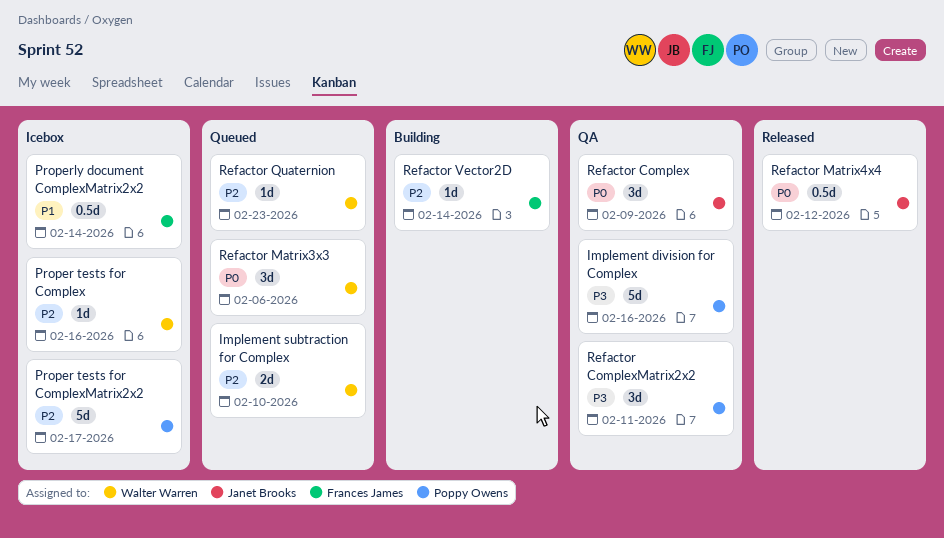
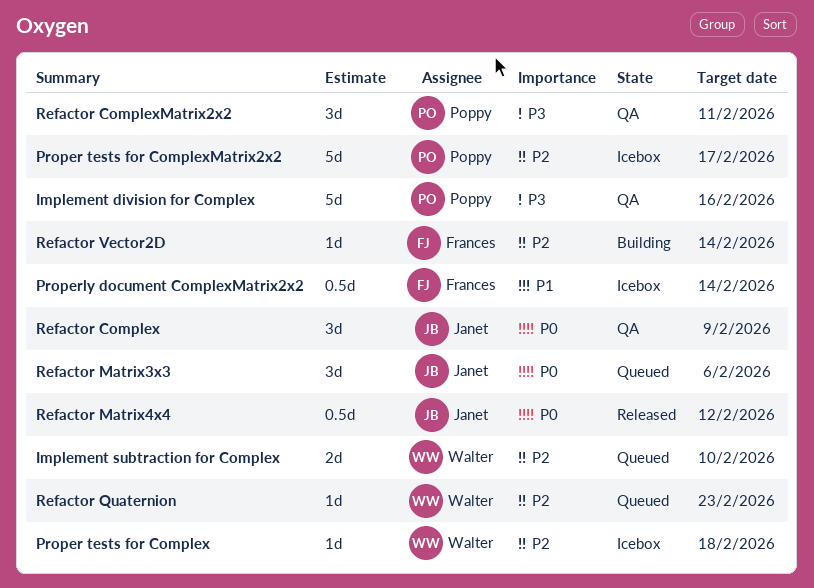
Proper tests for Complex, due: Feb 16 -> Feb 18
Refactor Matrix3x3, owner: Walter Warren -> Janet Brooks

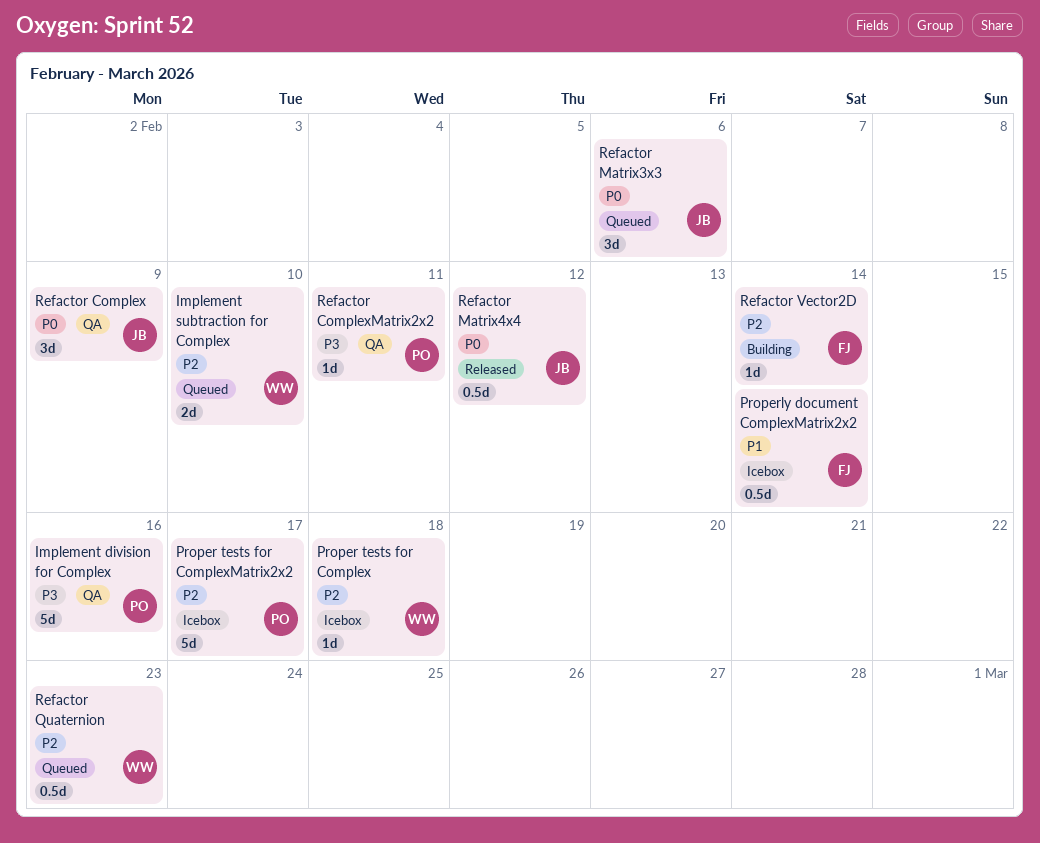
Refactor ComplexMatrix2x2, estimate: 3d -> 1d
Refactor Quaternion, estimate: 1d -> 0.5d

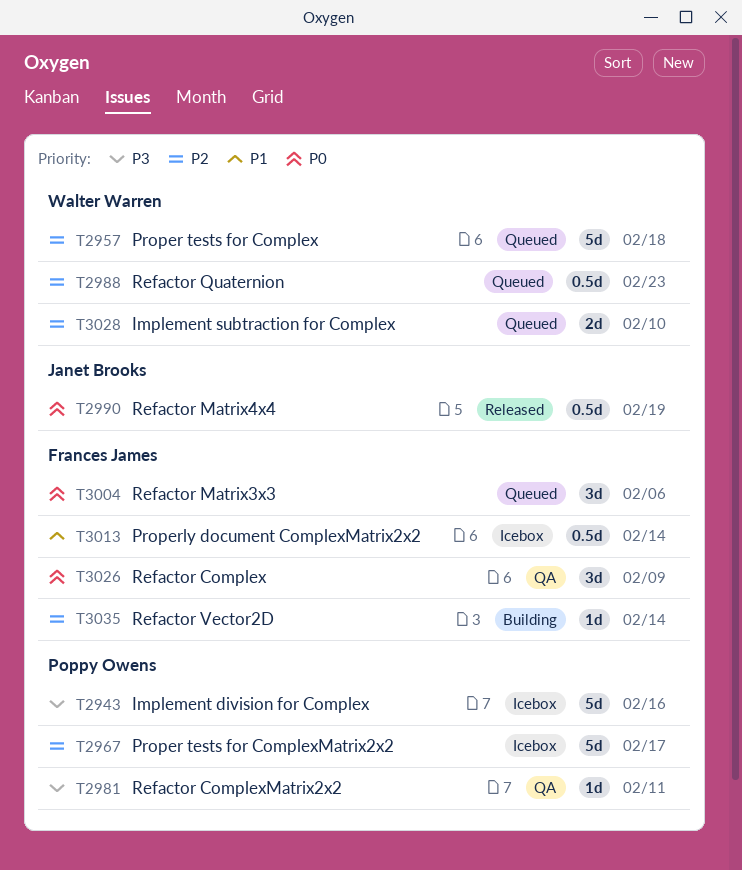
Implement division for Complex, status: QA -> Icebox
Proper tests for Complex, status: Icebox -> Queued
Proper tests for Complex, estimate: 1d -> 5d
Refactor Complex, owner: Janet Brooks -> Frances James
Refactor Matrix3x3, owner: Janet Brooks -> Frances James
Refactor Matrix4x4, due: Feb 12 -> Feb 19

